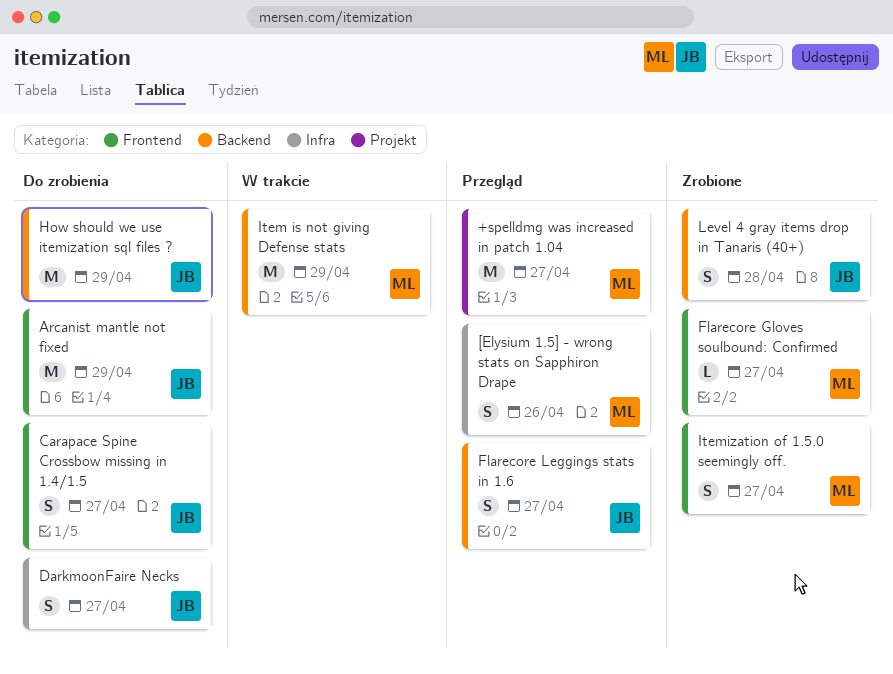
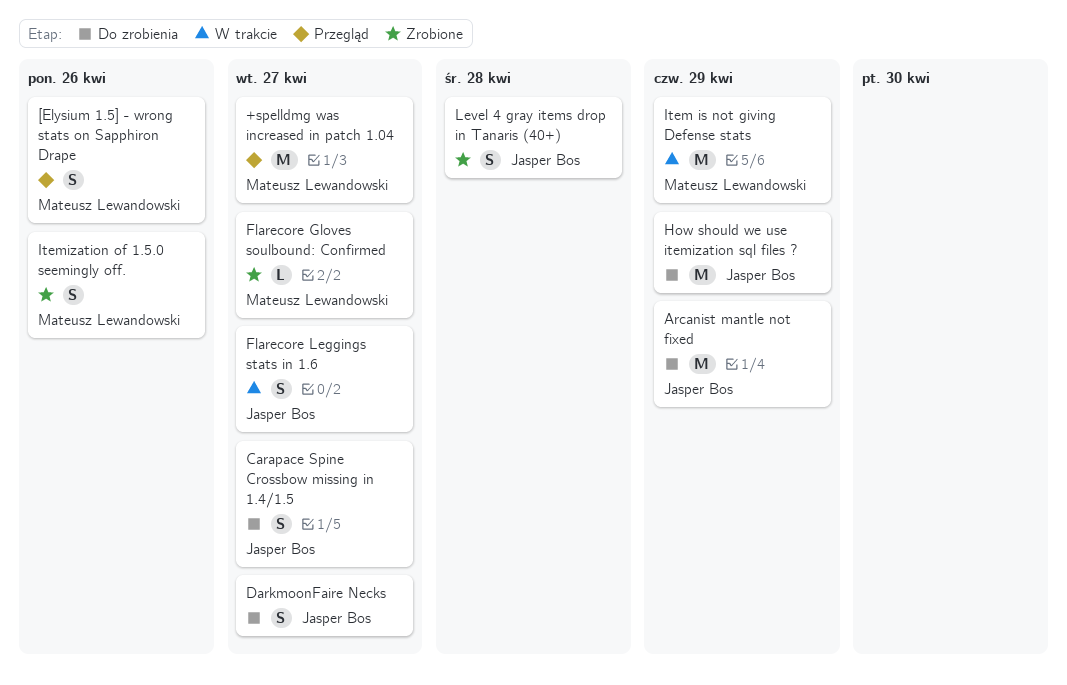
Flarecore Leggings stats in 1.6, status: Przegląd -> W trakcie
Itemization of 1.5.0 seemingly off., due: Apr 27 -> Apr 26

